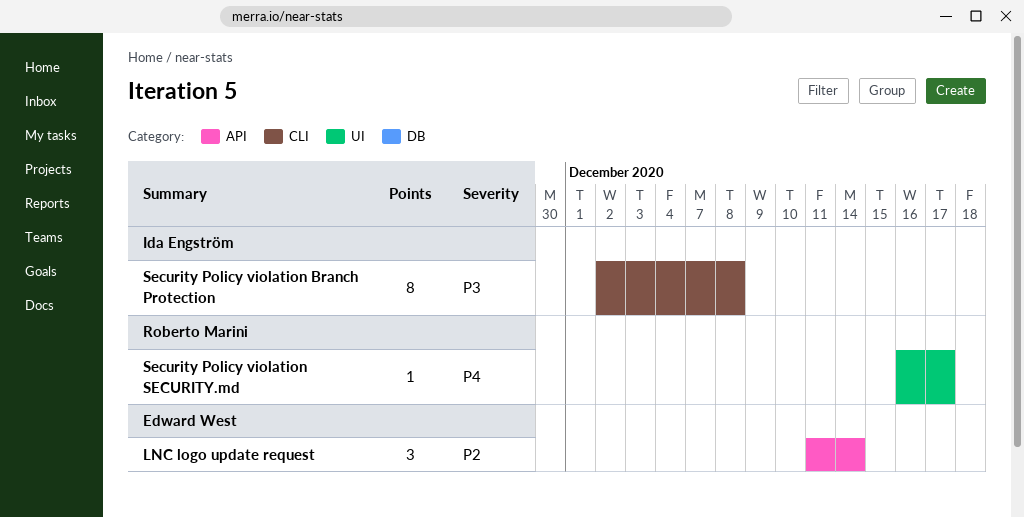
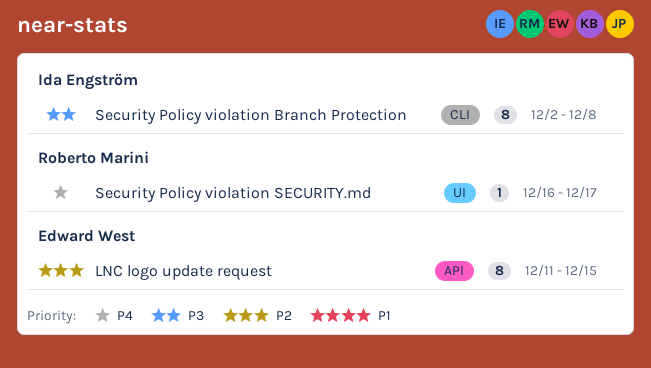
LNC logo update request, estimate: 3 -> 8
LNC logo update request, due: Dec 14 -> Dec 15

